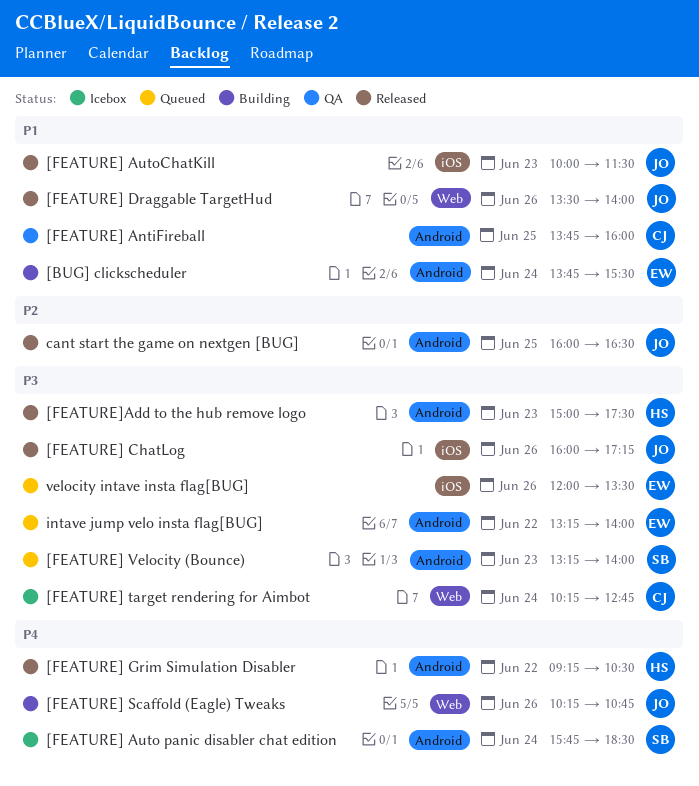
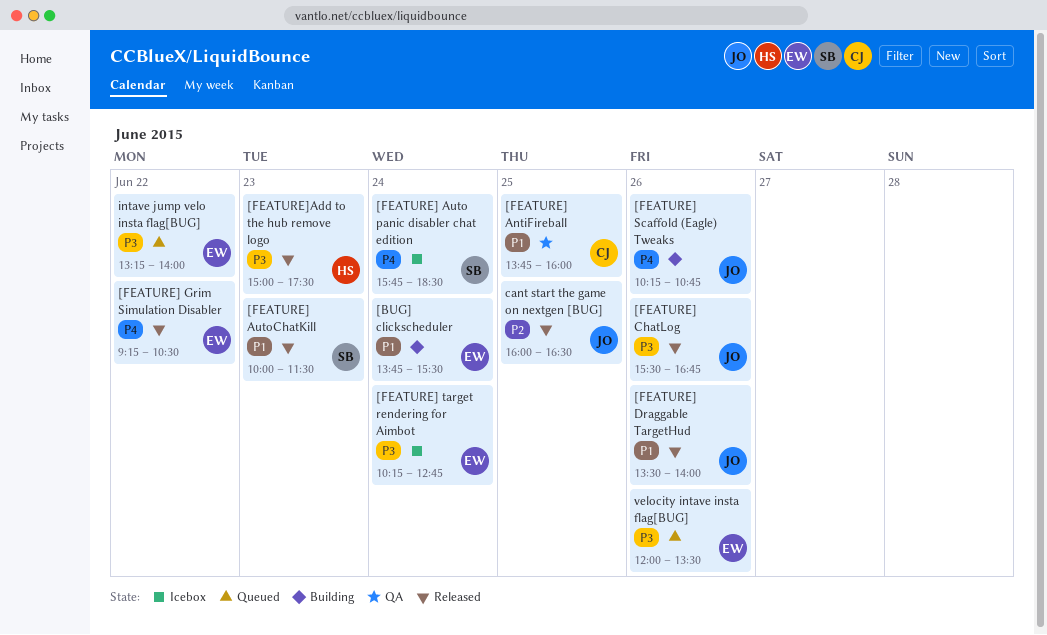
[FEATURE] AutoChatKill, owner: JO -> SB
[FEATURE] ChatLog, begins: 16:00 -> 15:30
[FEATURE] ChatLog, ends: 17:15 -> 16:45
[FEATURE] Grim Simulation Disabler, owner: HS -> EW
[FEATURE] target rendering for Aimbot, owner: CJ -> EW
[FEATURE] Velocity (Bounce): present -> none

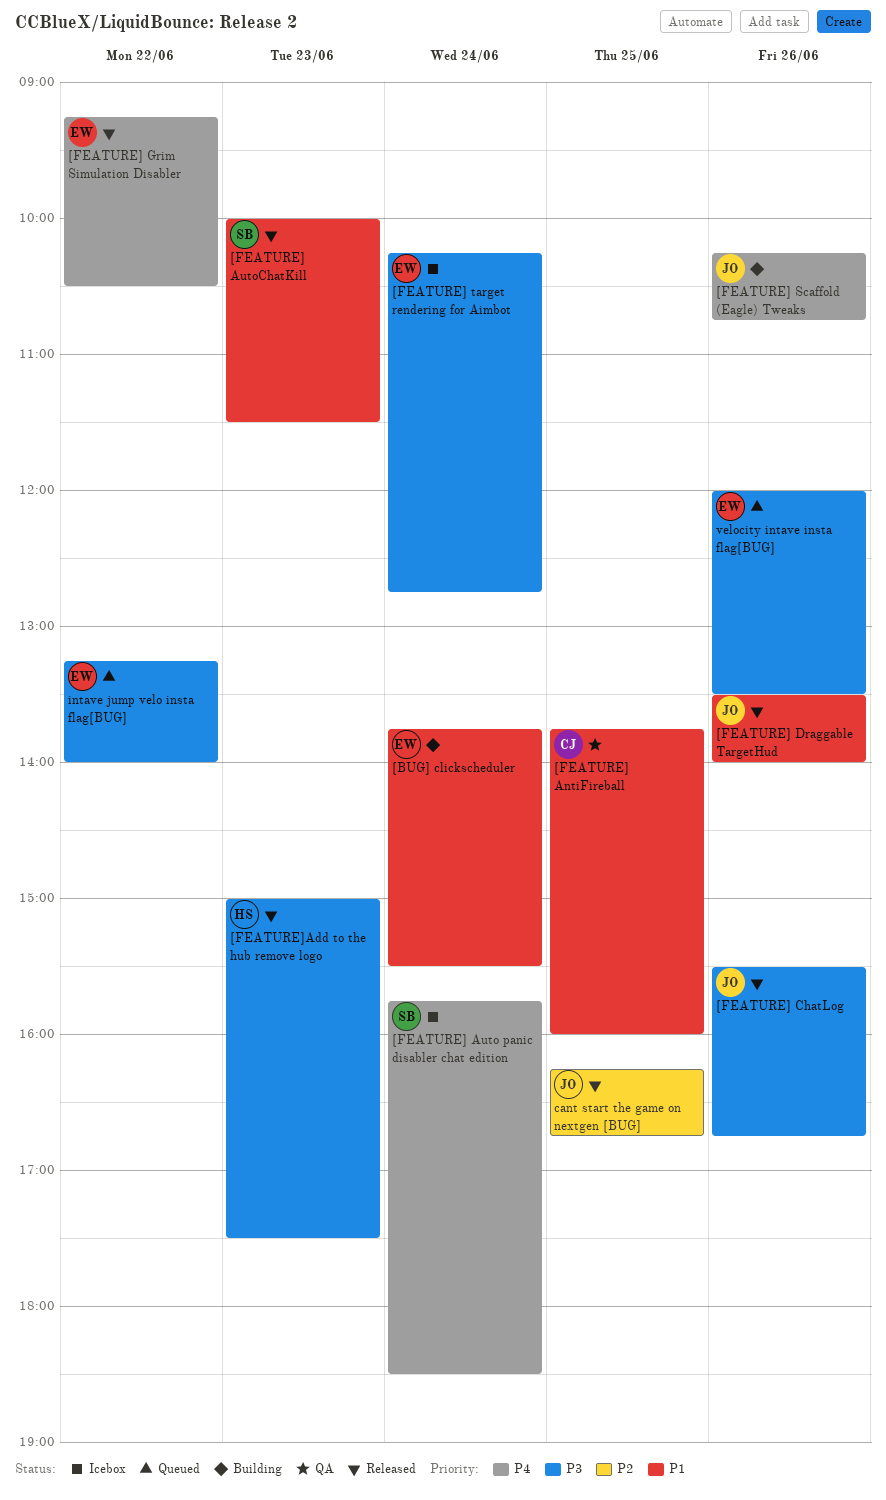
cant start the game on nextgen [BUG], begins: 16:00 -> 16:15
cant start the game on nextgen [BUG], ends: 16:30 -> 16:45

